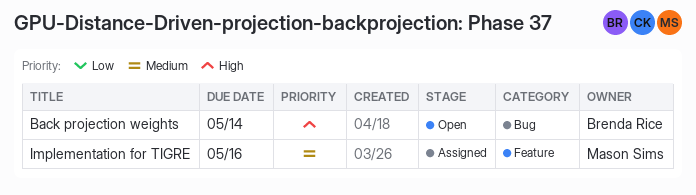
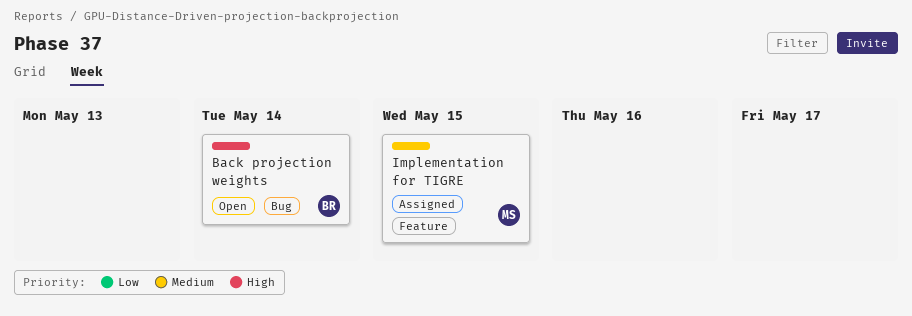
Implementation for TIGRE, due: May 16 -> May 15

